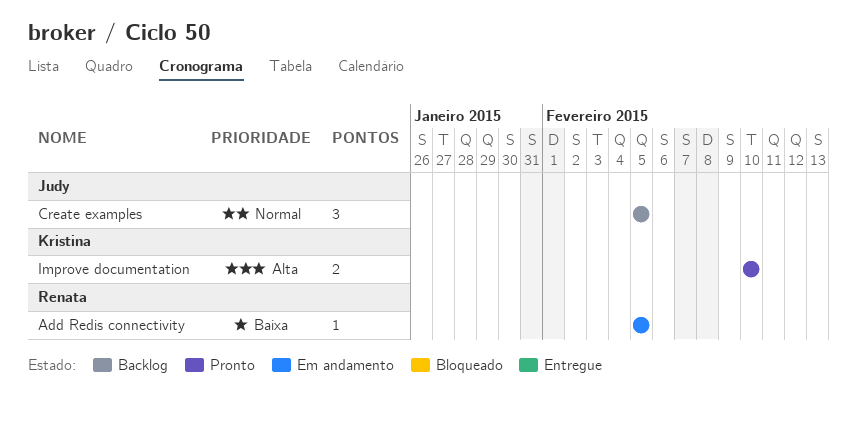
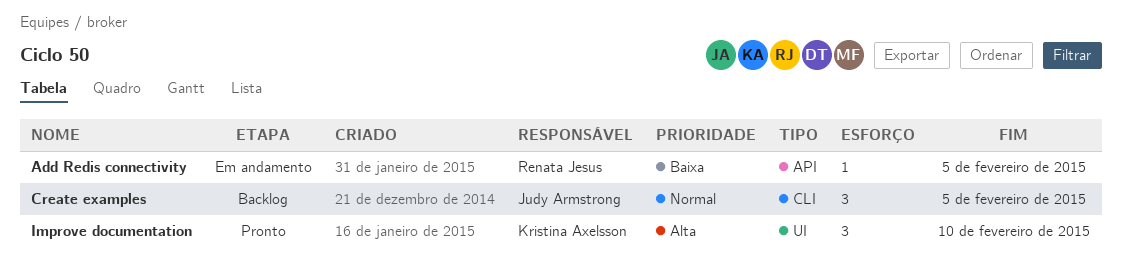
Improve documentation, estimate: 2 -> 3

